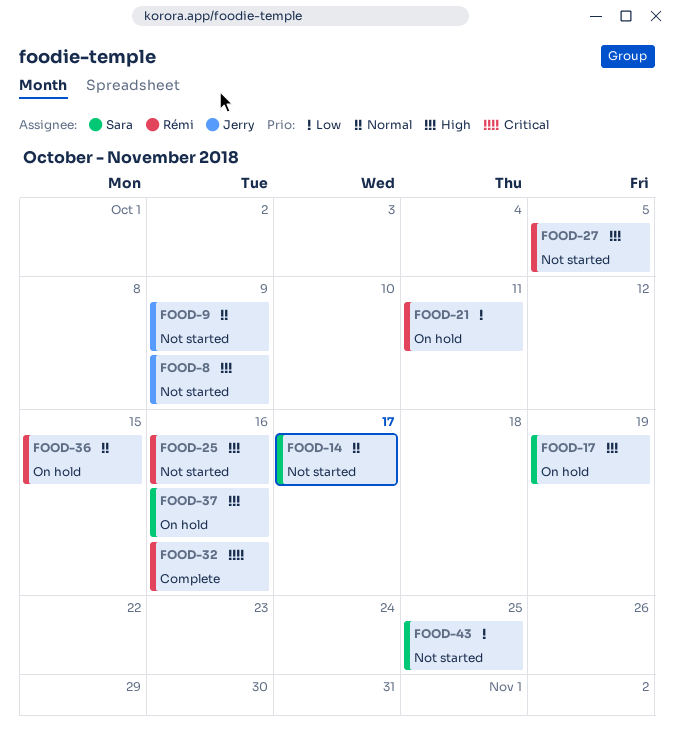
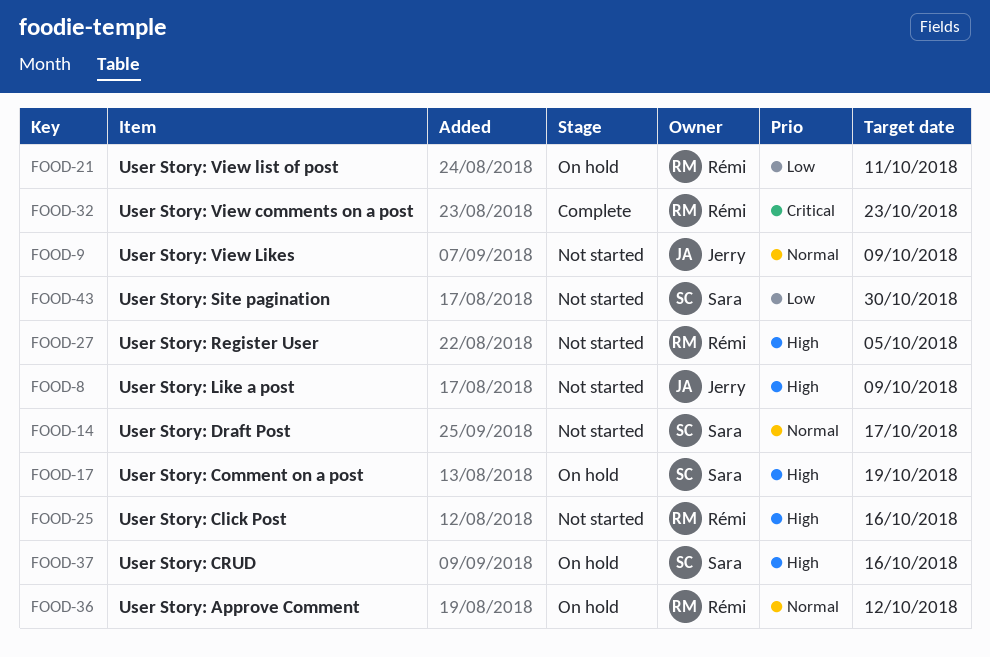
FOOD-32, due: Oct 16 -> Oct 23
FOOD-36, due: Oct 15 -> Oct 12
FOOD-43, due: Oct 25 -> Oct 30

